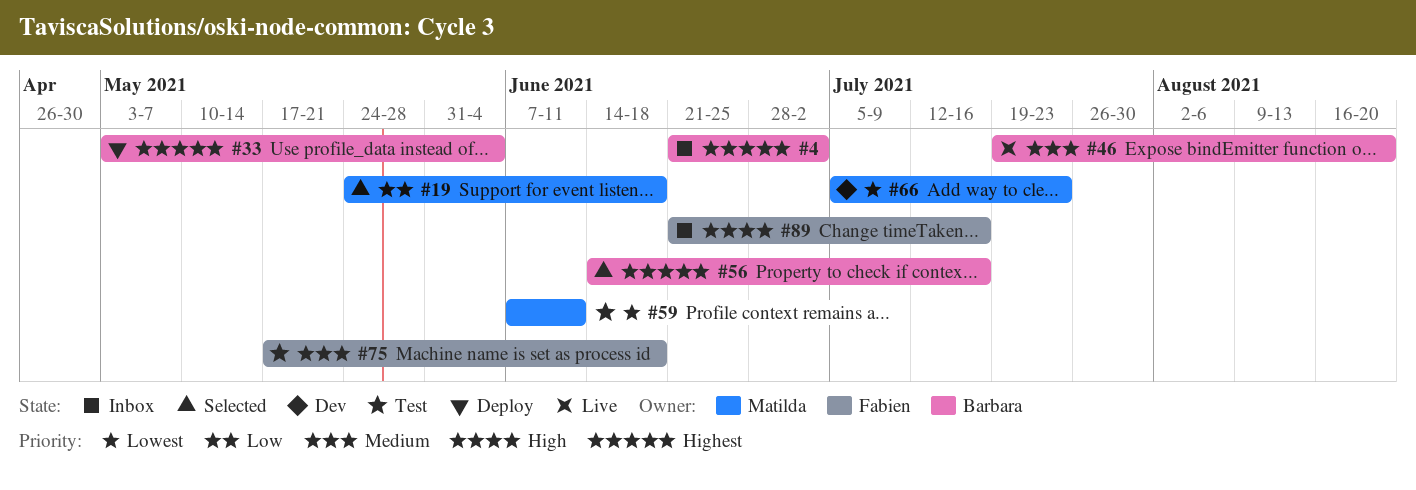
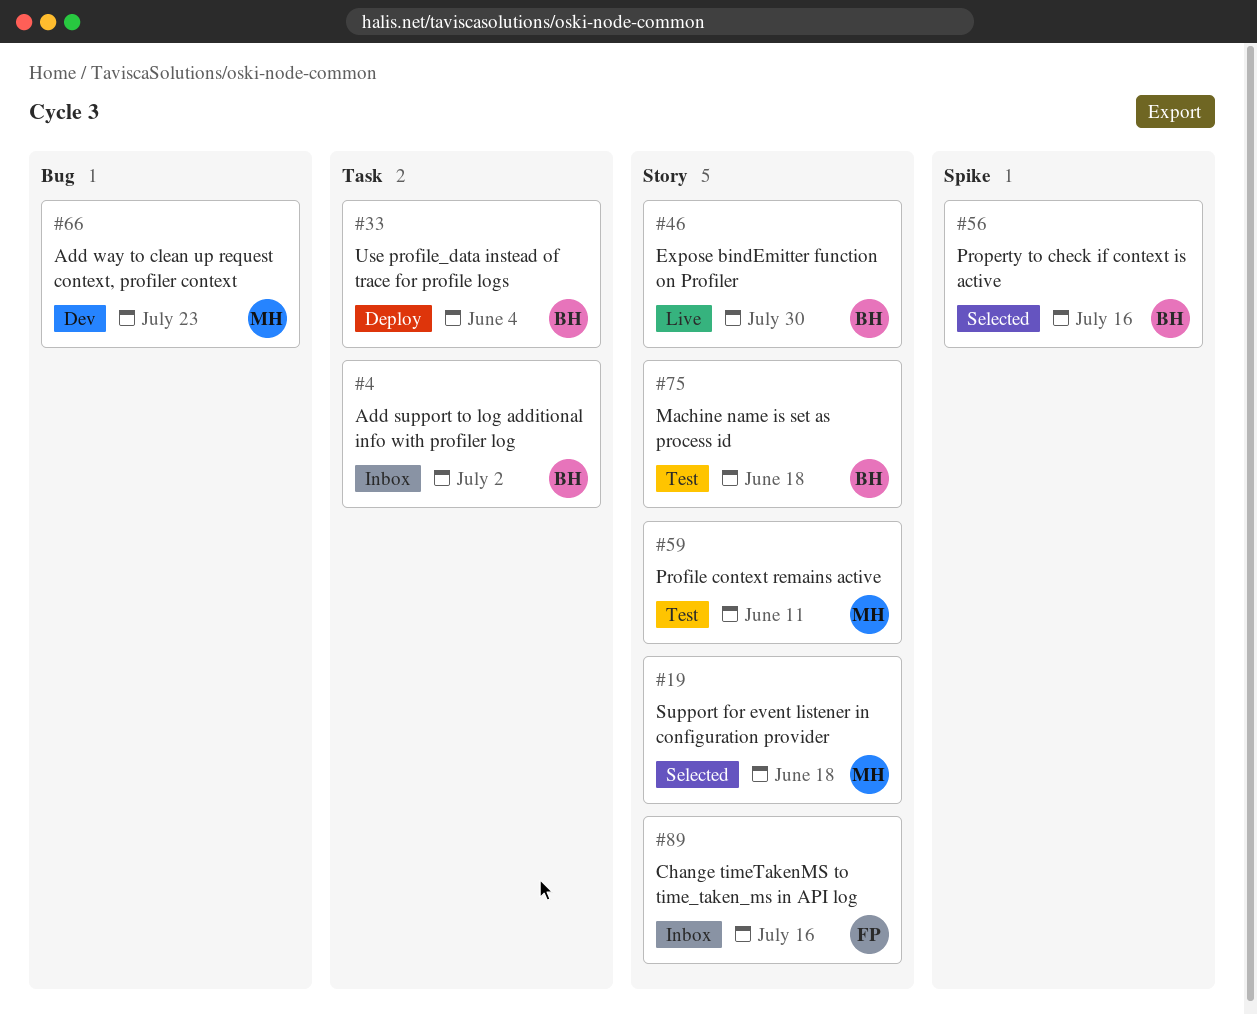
#46, due: Aug 20 -> Jul 30
#75, owner: Fabien -> Barbara

